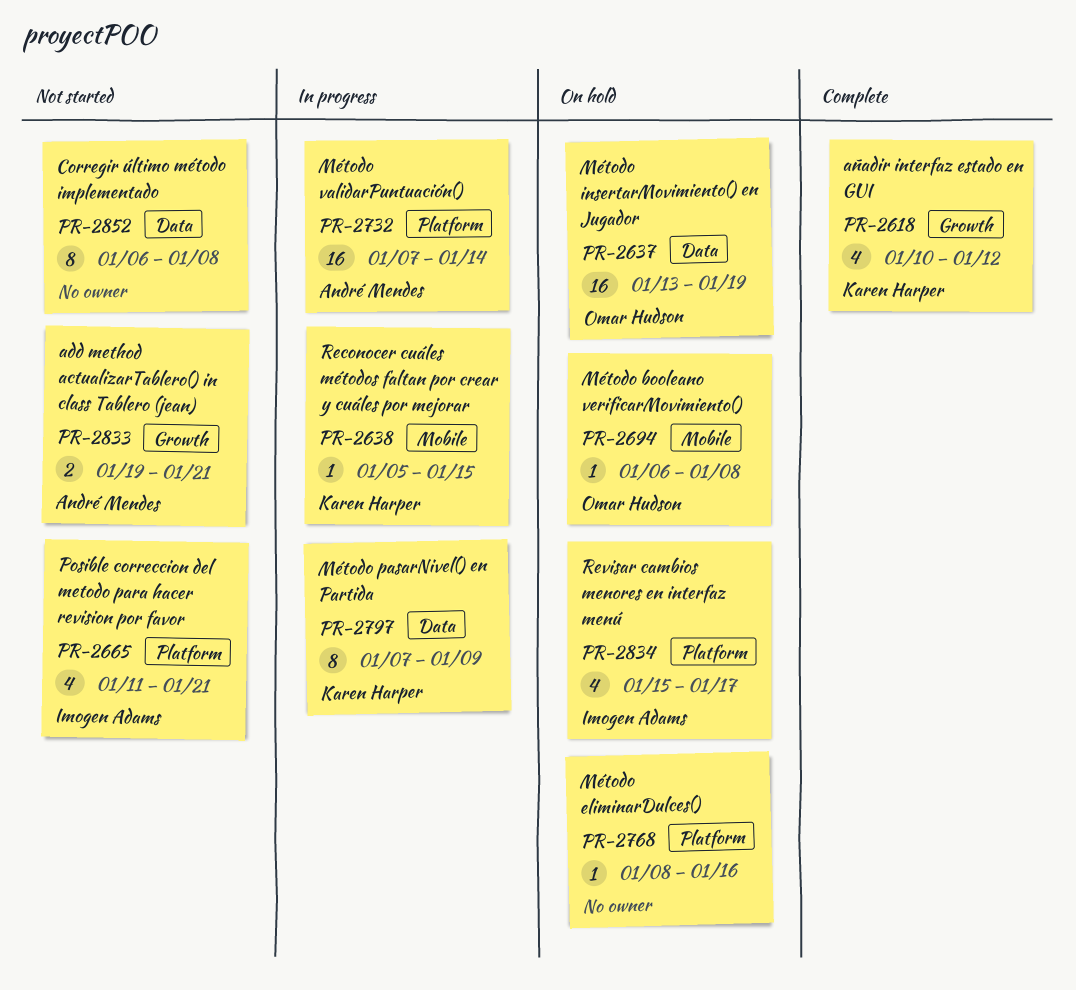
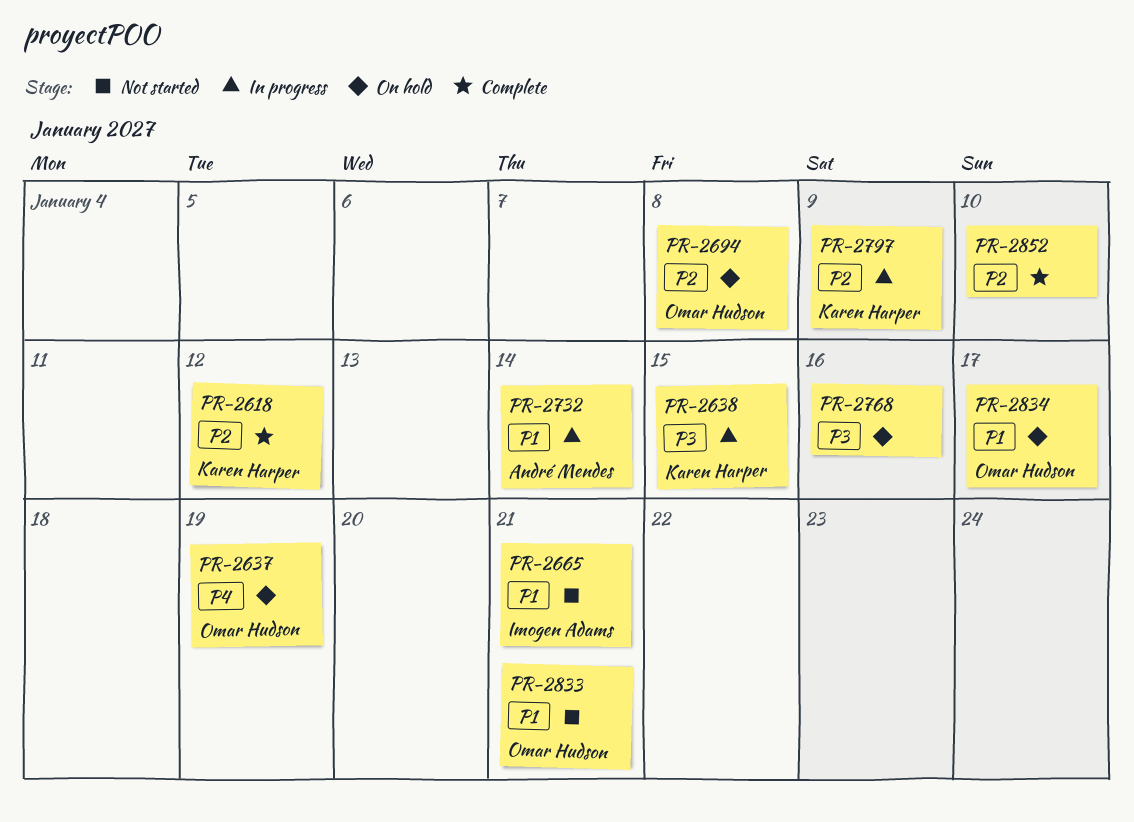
PR-2833, owner: André Mendes -> Omar Hudson
PR-2834, owner: Imogen Adams -> Omar Hudson
PR-2852, status: Not started -> Complete
PR-2852, due: Jan 8 -> Jan 10

